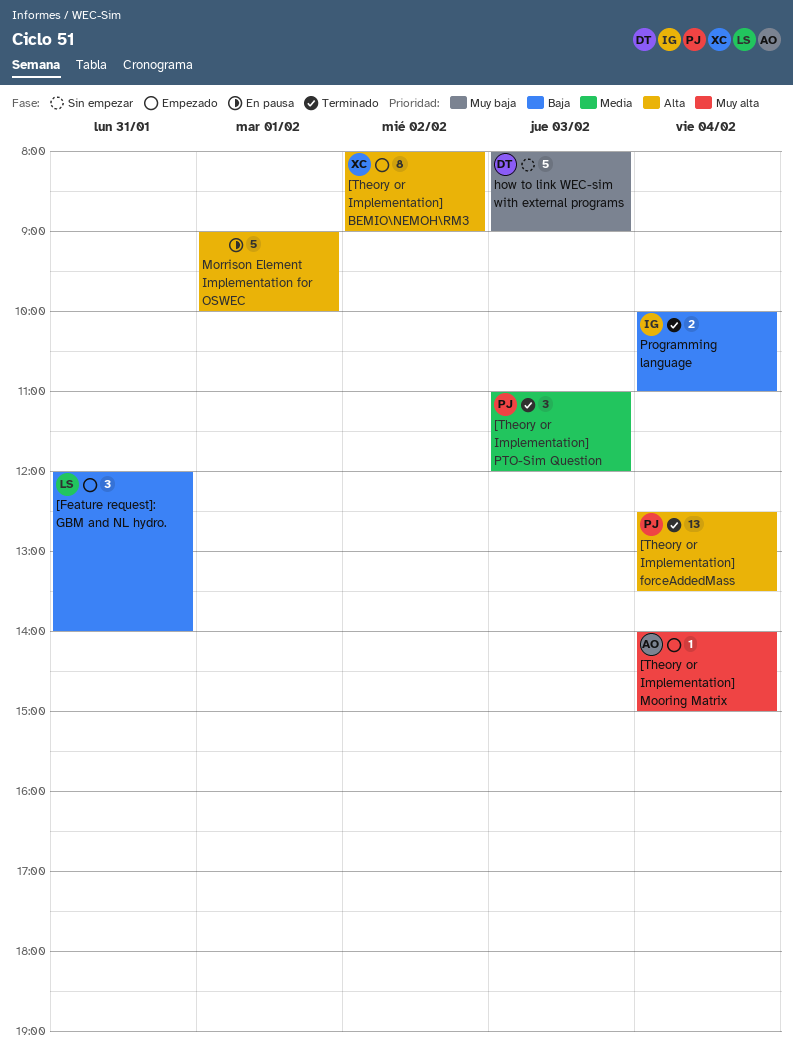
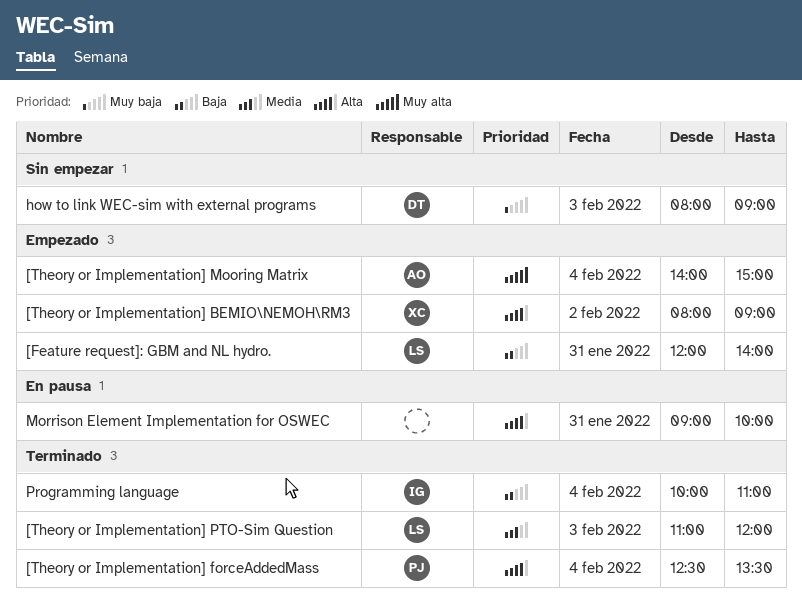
[Theory or Implementation] PTO-Sim Question, owner: PJ -> LS
Morrison Element Implementation for OSWEC, day: Feb 1 -> Jan 31

